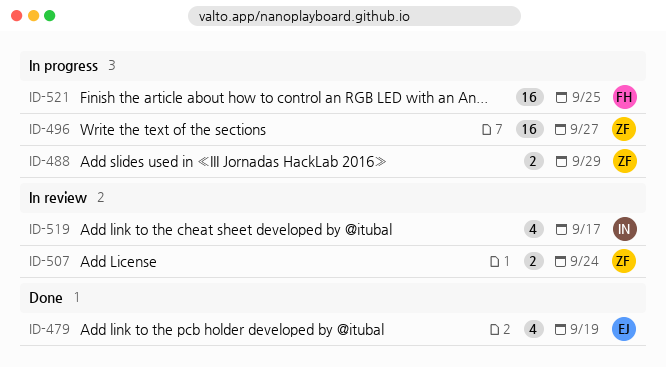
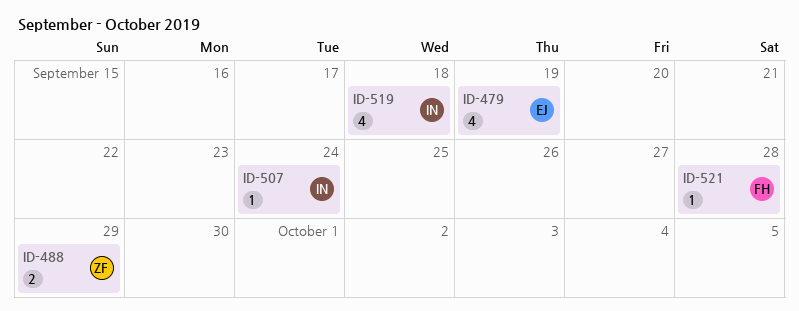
ID-496: present -> none
ID-507, owner: ZF -> IN
ID-507, estimate: 2 -> 1
ID-519, due: Sep 17 -> Sep 18
ID-521, estimate: 16 -> 1
ID-521, due: Sep 25 -> Sep 28

